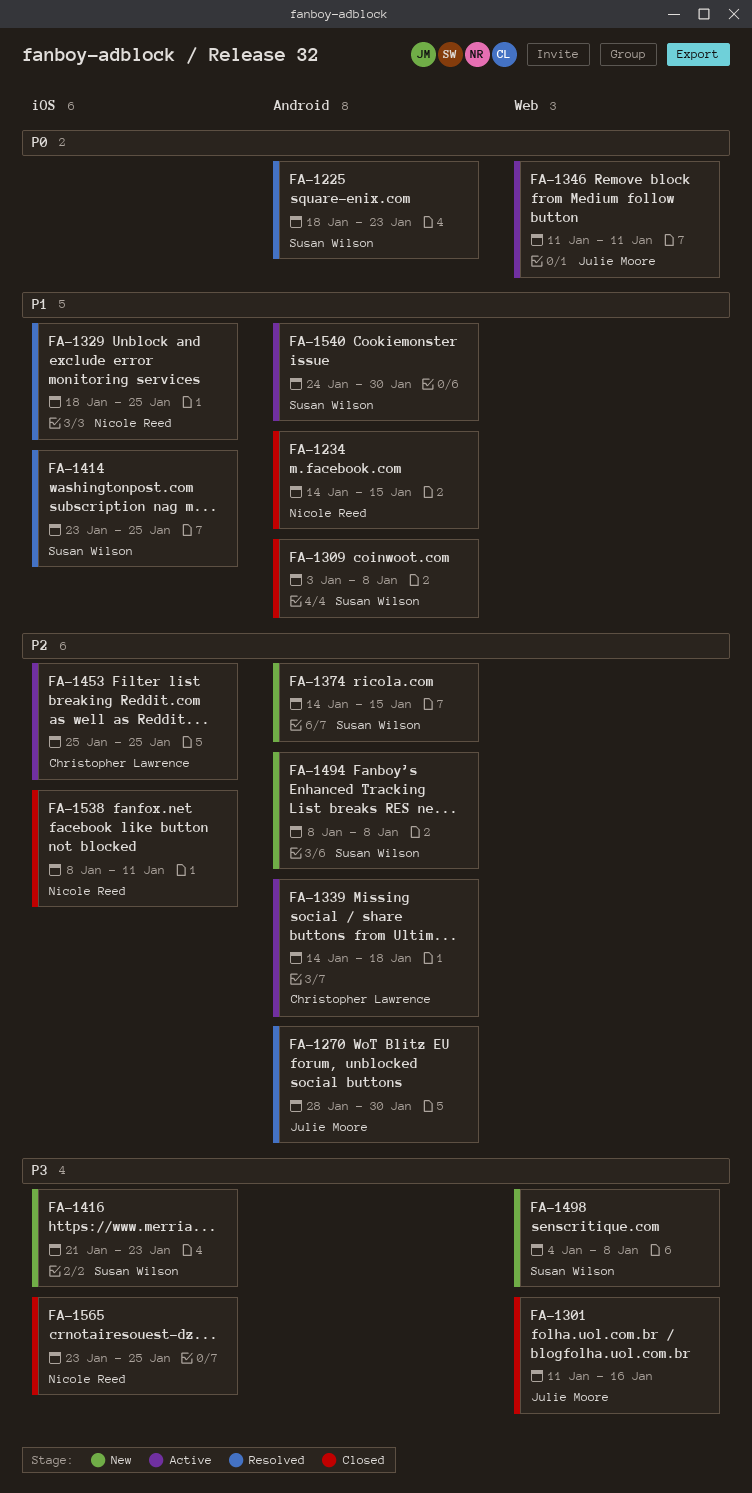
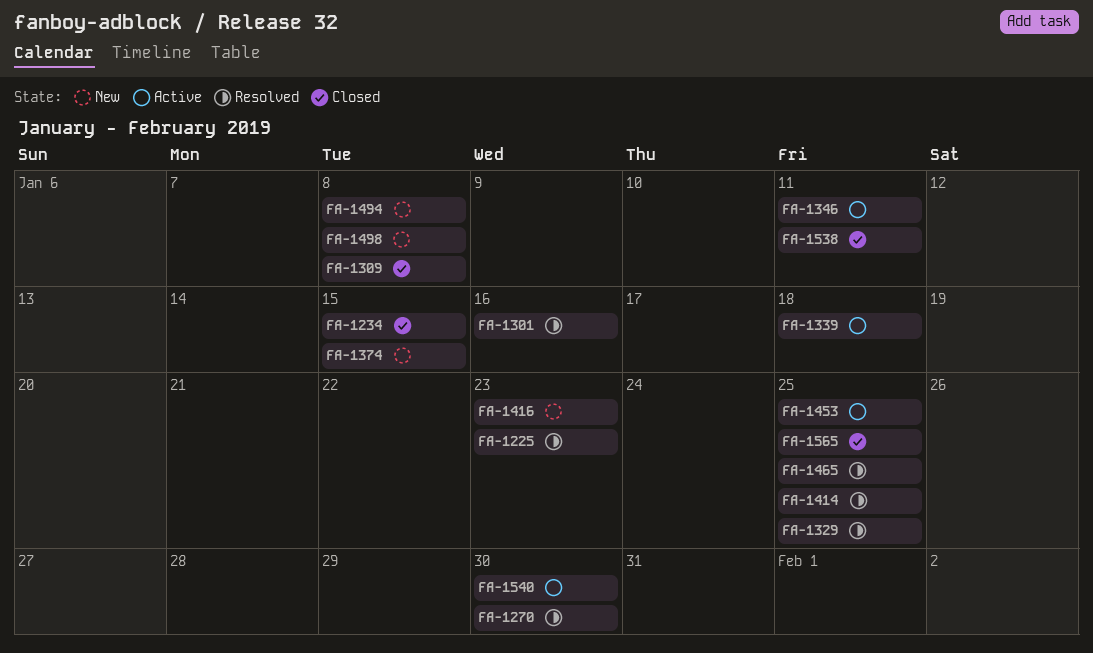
FA-1301, status: Closed -> Resolved
FA-1465: none -> present

